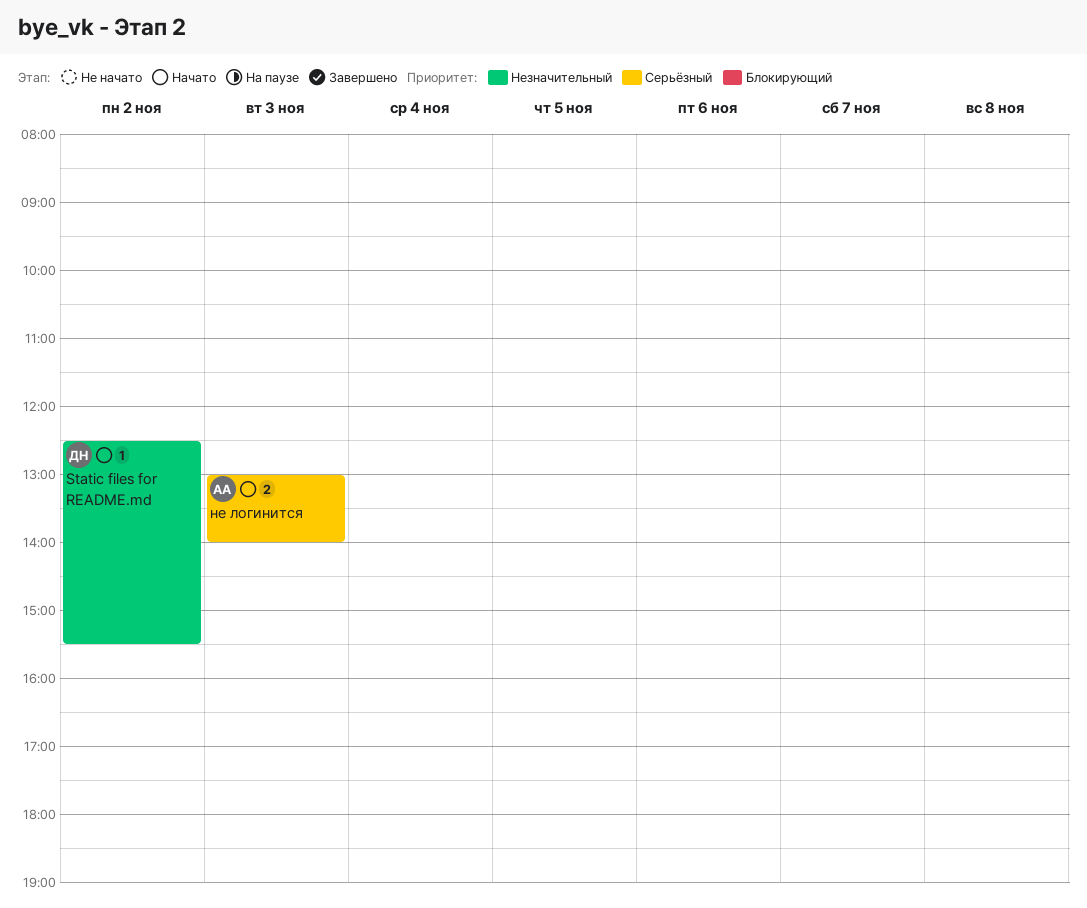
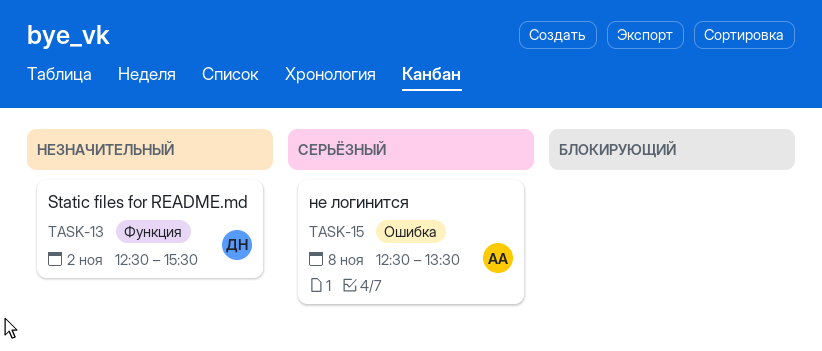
не логинится, day: Nov 3 -> Nov 8
не логинится, begins: 13:00 -> 12:30
не логинится, ends: 14:00 -> 13:30

